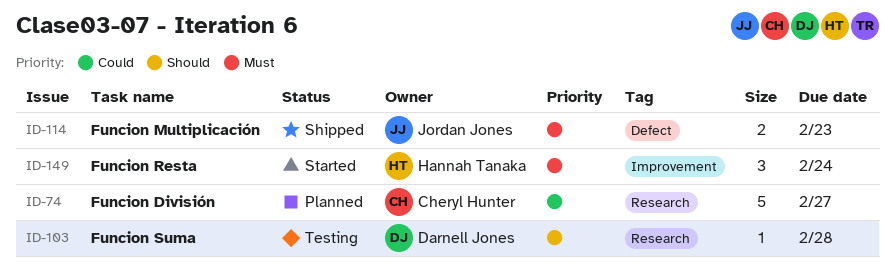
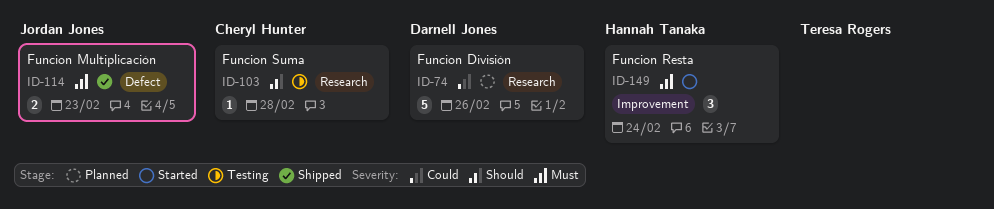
ID-74, owner: Cheryl Hunter -> Darnell Jones
ID-74, due: Feb 27 -> Feb 26
ID-103, owner: Darnell Jones -> Cheryl Hunter

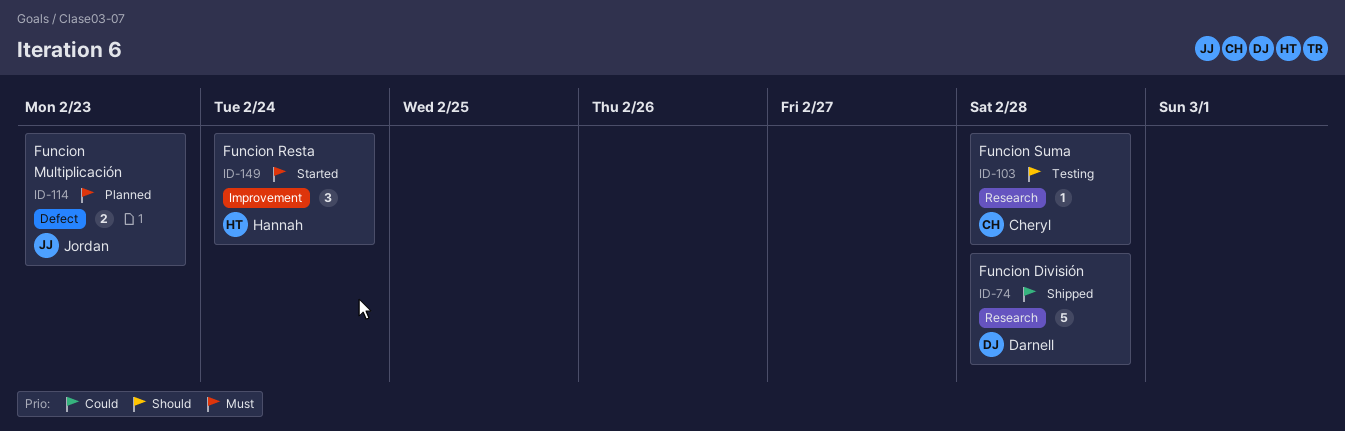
ID-74, status: Planned -> Shipped
ID-74, due: Feb 26 -> Feb 28
ID-114, status: Shipped -> Planned

